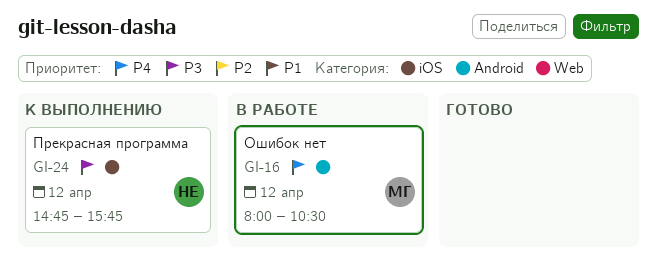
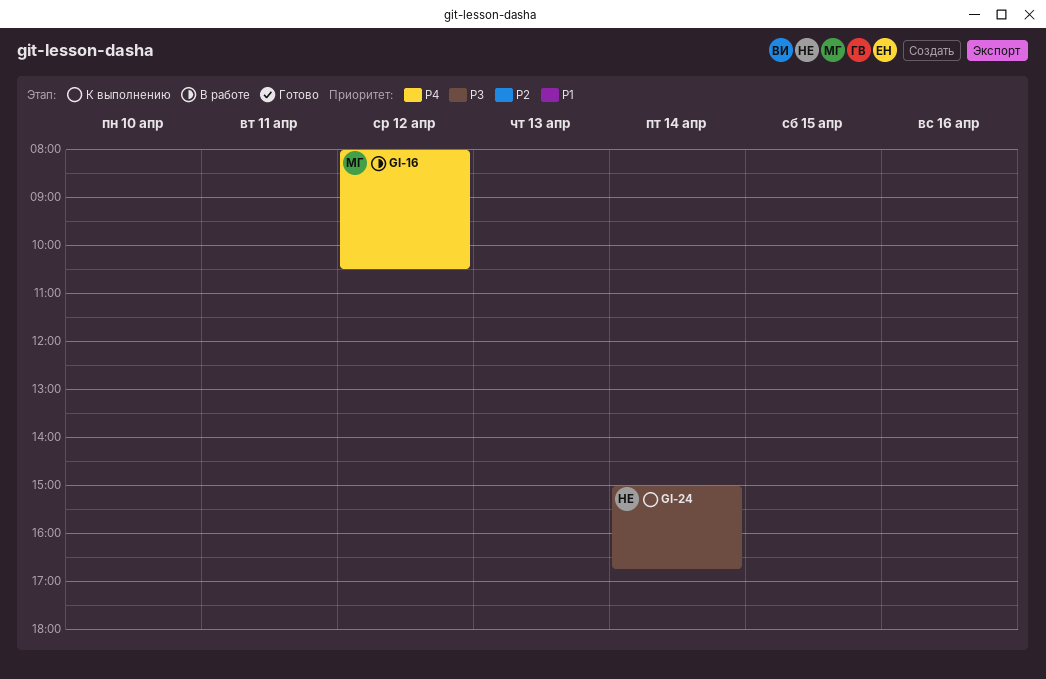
GI-24, day: Apr 12 -> Apr 14
GI-24, begins: 14:45 -> 15:00
GI-24, ends: 15:45 -> 16:45

